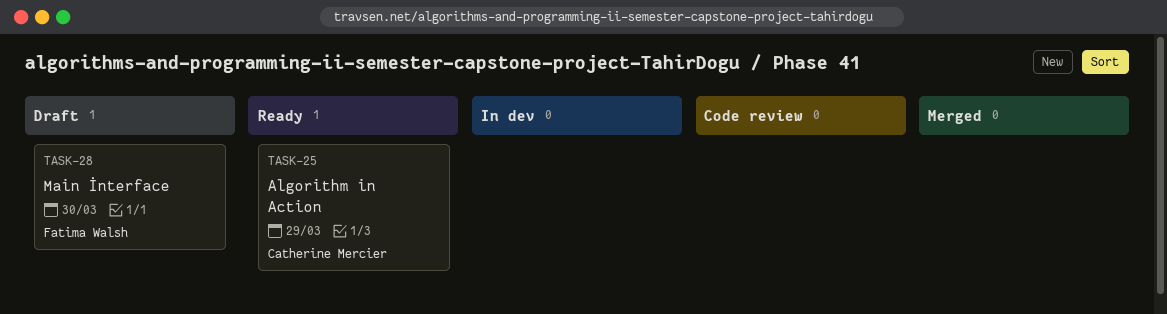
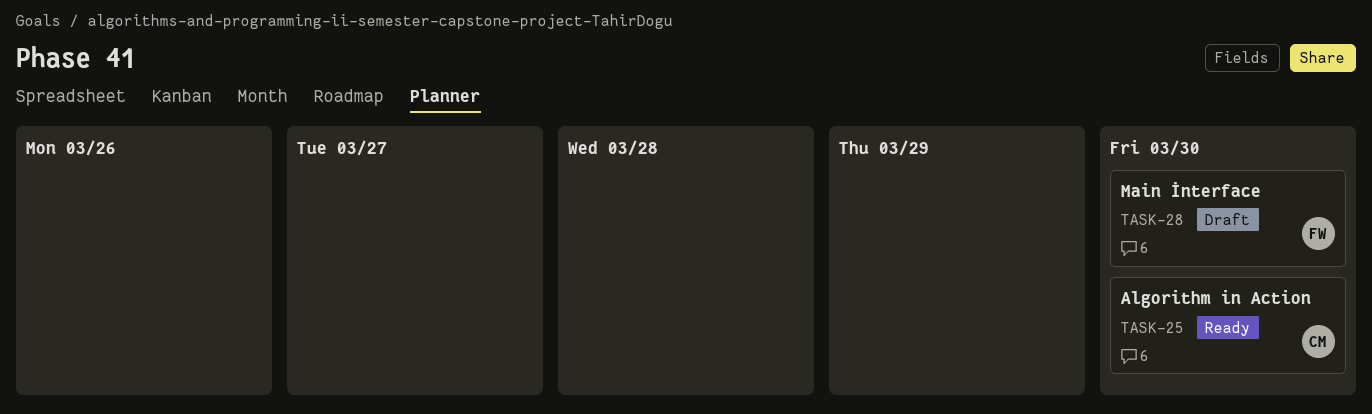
TASK-25, due: Mar 29 -> Mar 30

